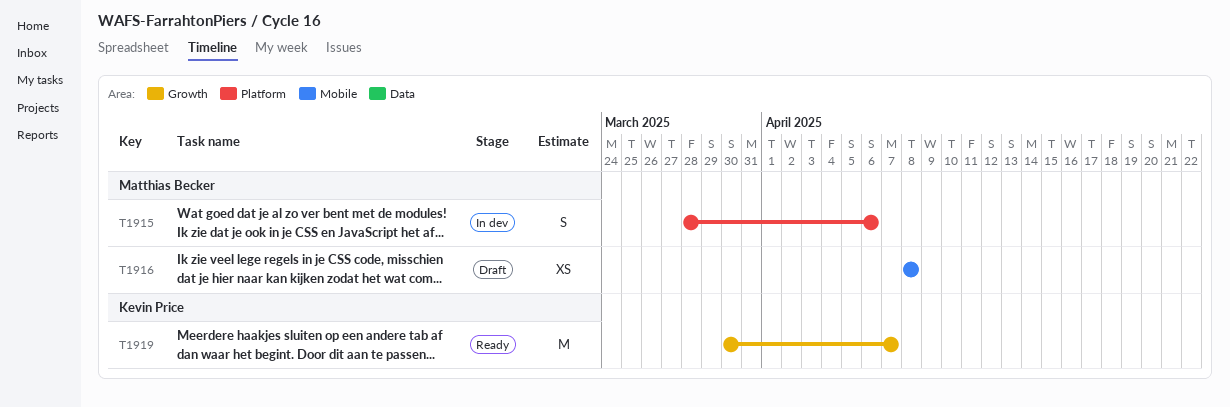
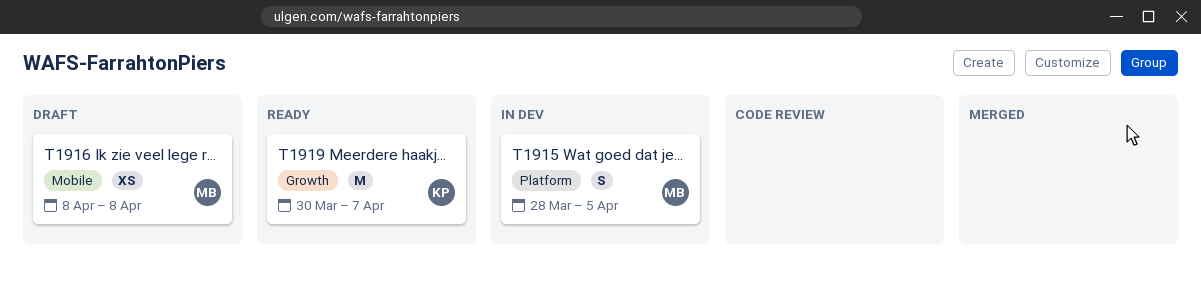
T1915, due: Apr 6 -> Apr 5

